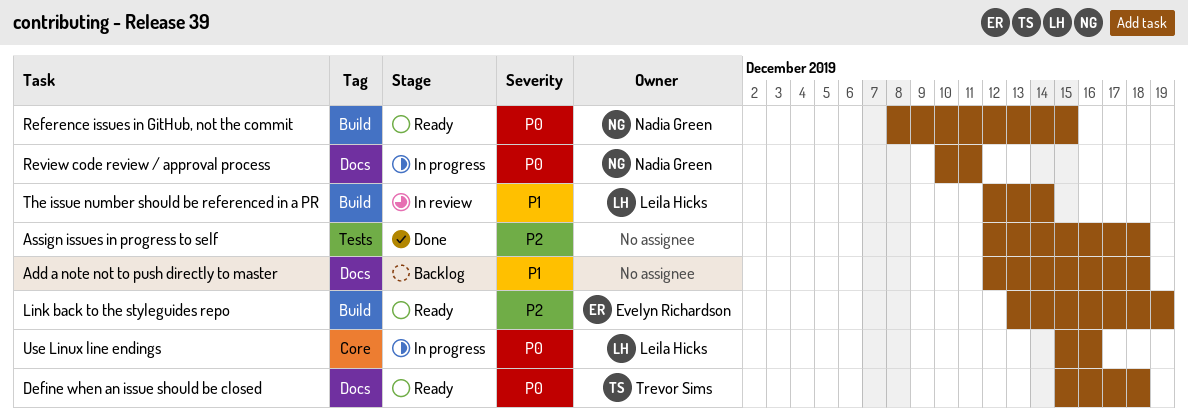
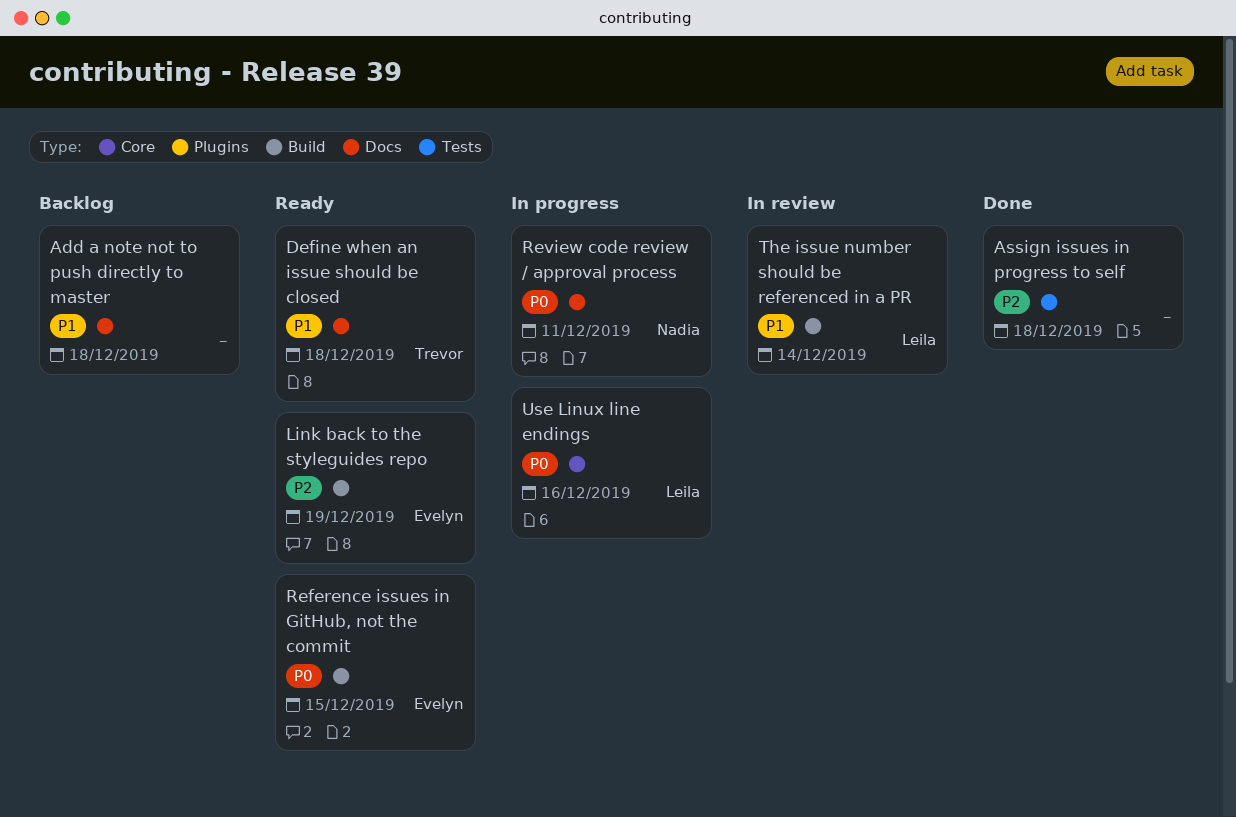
Define when an issue should be closed, priority: P0 -> P1
Reference issues in GitHub, not the commit, owner: Nadia Green -> Evelyn Richardson

